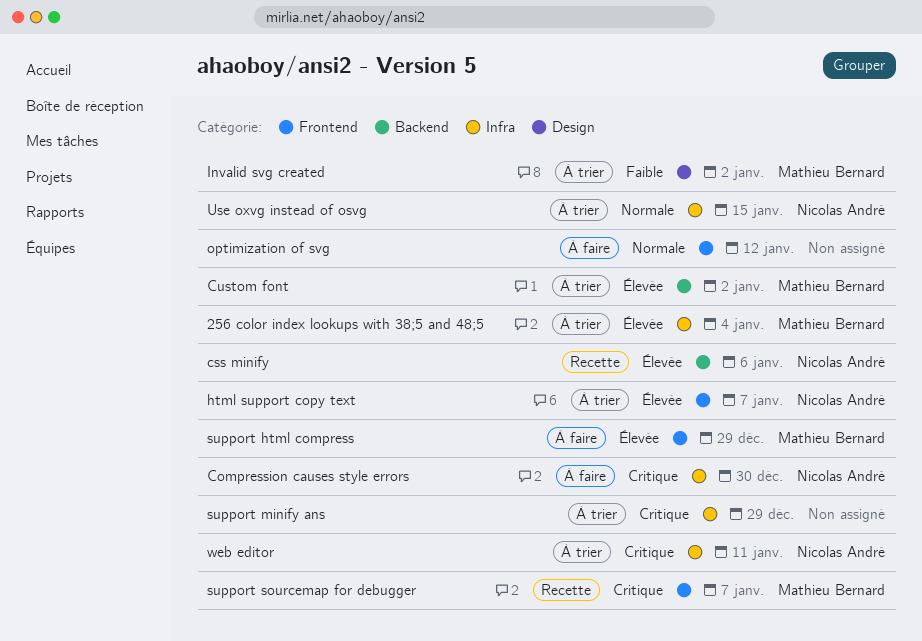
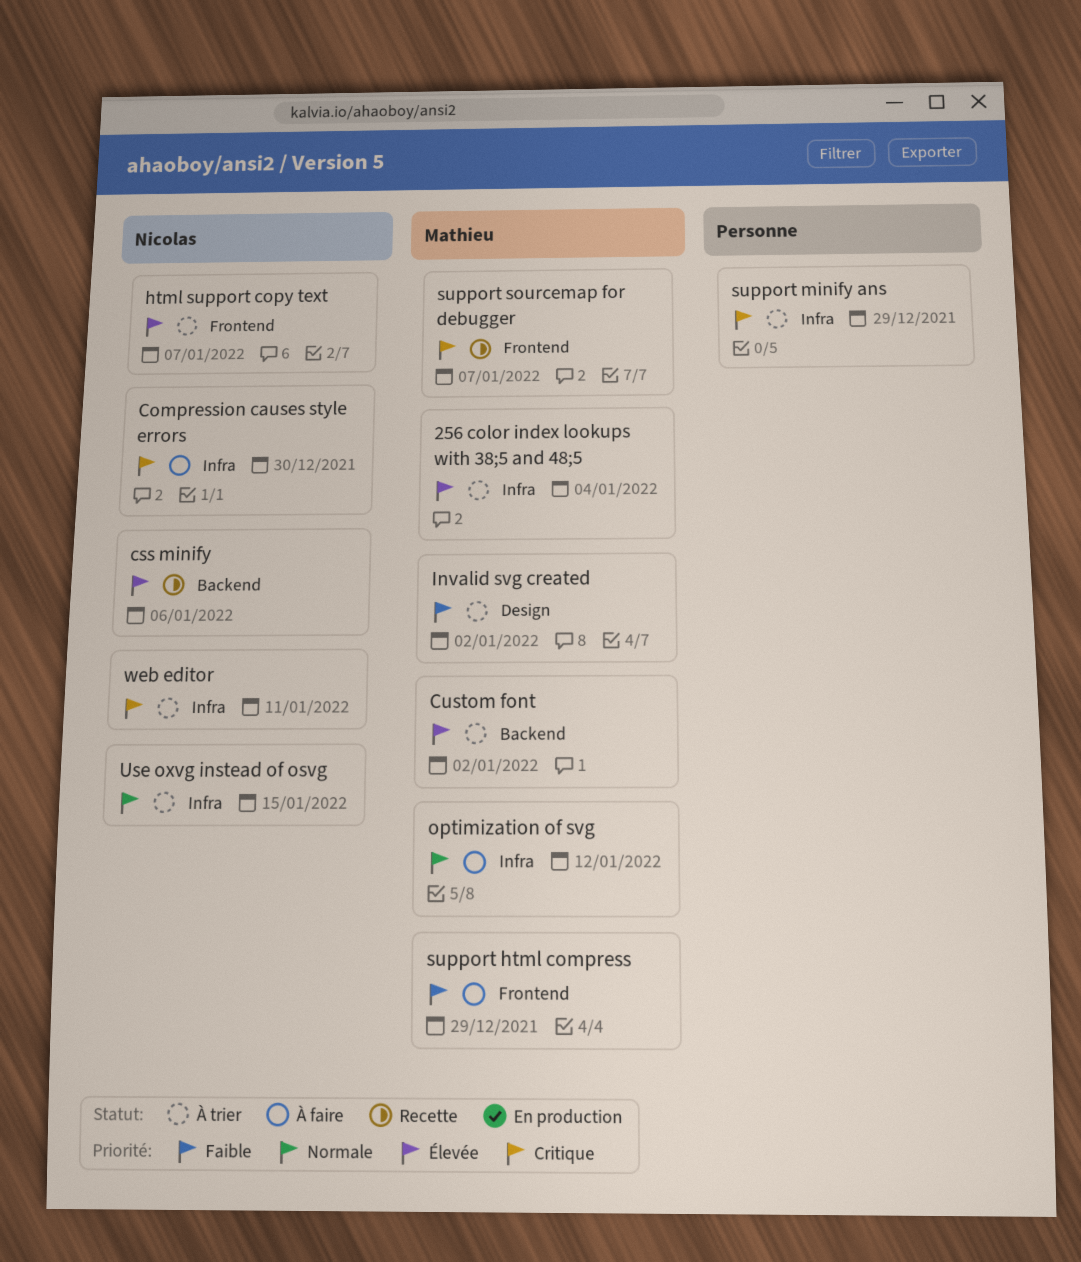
optimization of svg, owner: none -> Mathieu Bernard
optimization of svg, label: Frontend -> Infra
support html compress, priority: Élevée -> Faible

